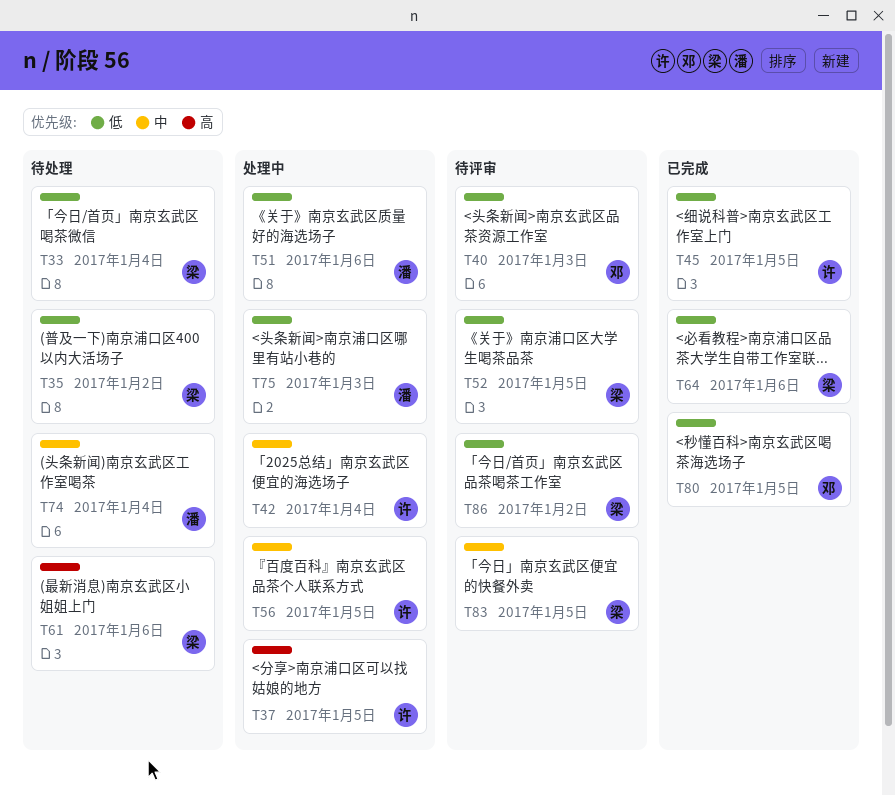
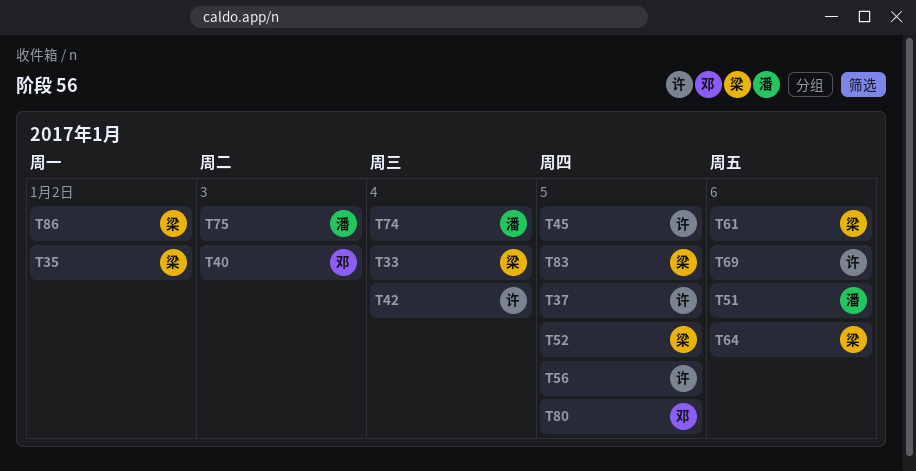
T69: none -> present

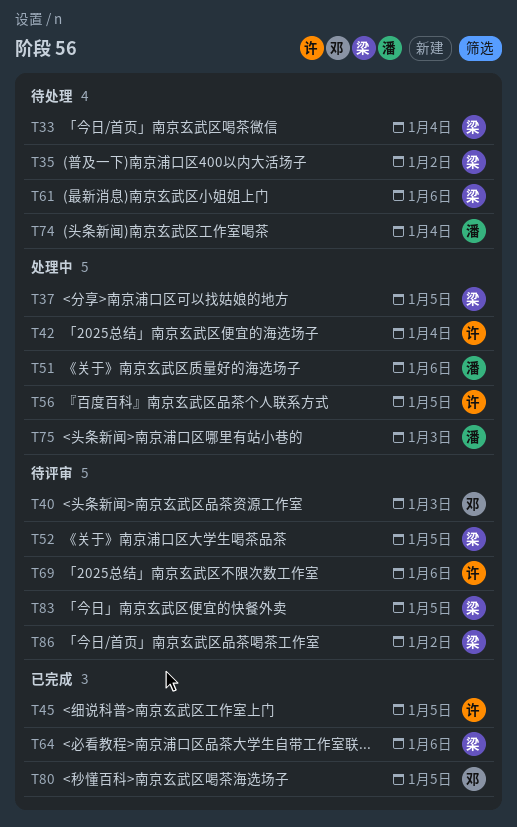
T37, owner: 许 -> 梁

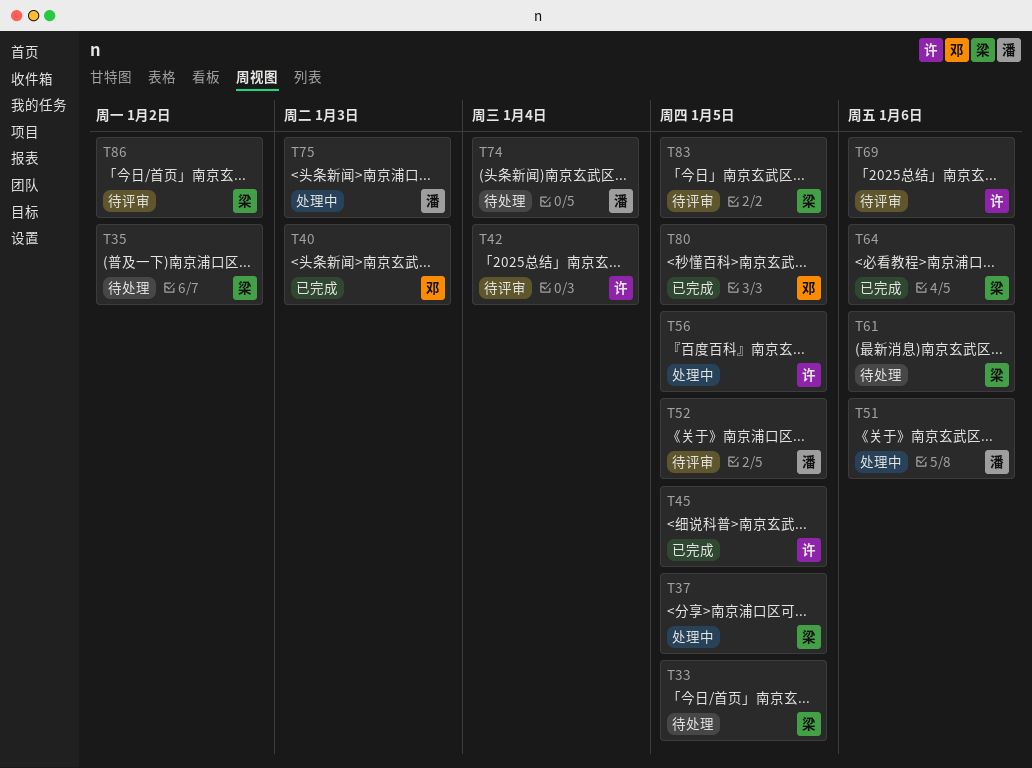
T33, due: Jan 4 -> Jan 5
T40, status: 待评审 -> 已完成
T42, status: 处理中 -> 待评审
T52, owner: 梁 -> 潘

